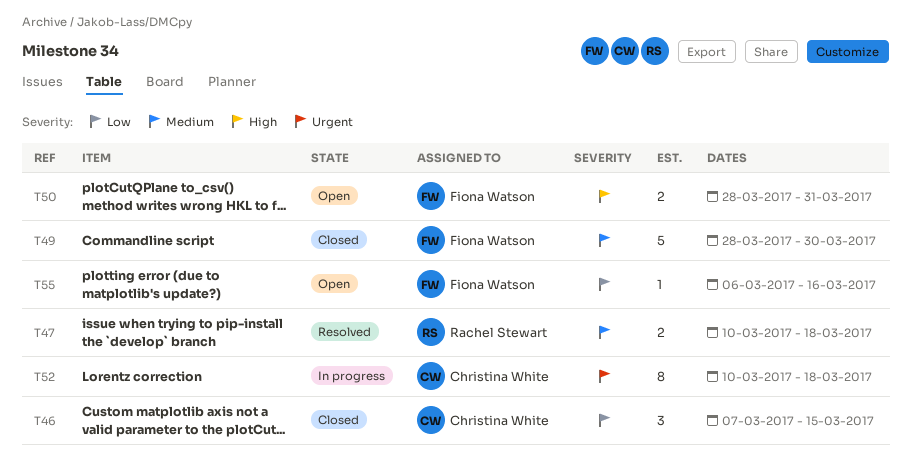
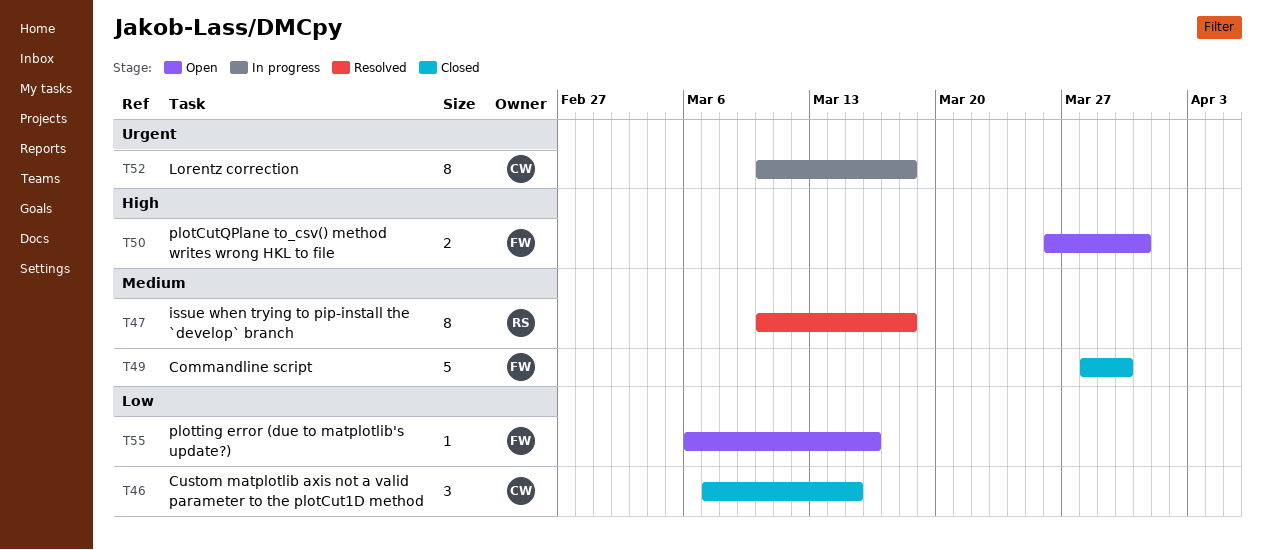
T47, estimate: 2 -> 8
T50, start: Mar 28 -> Mar 26

